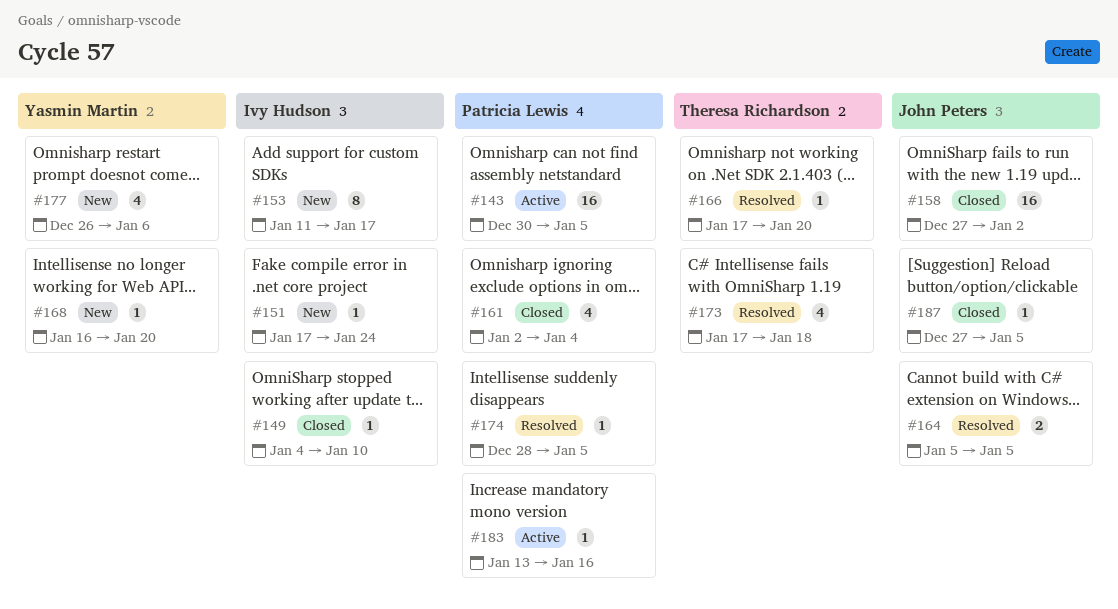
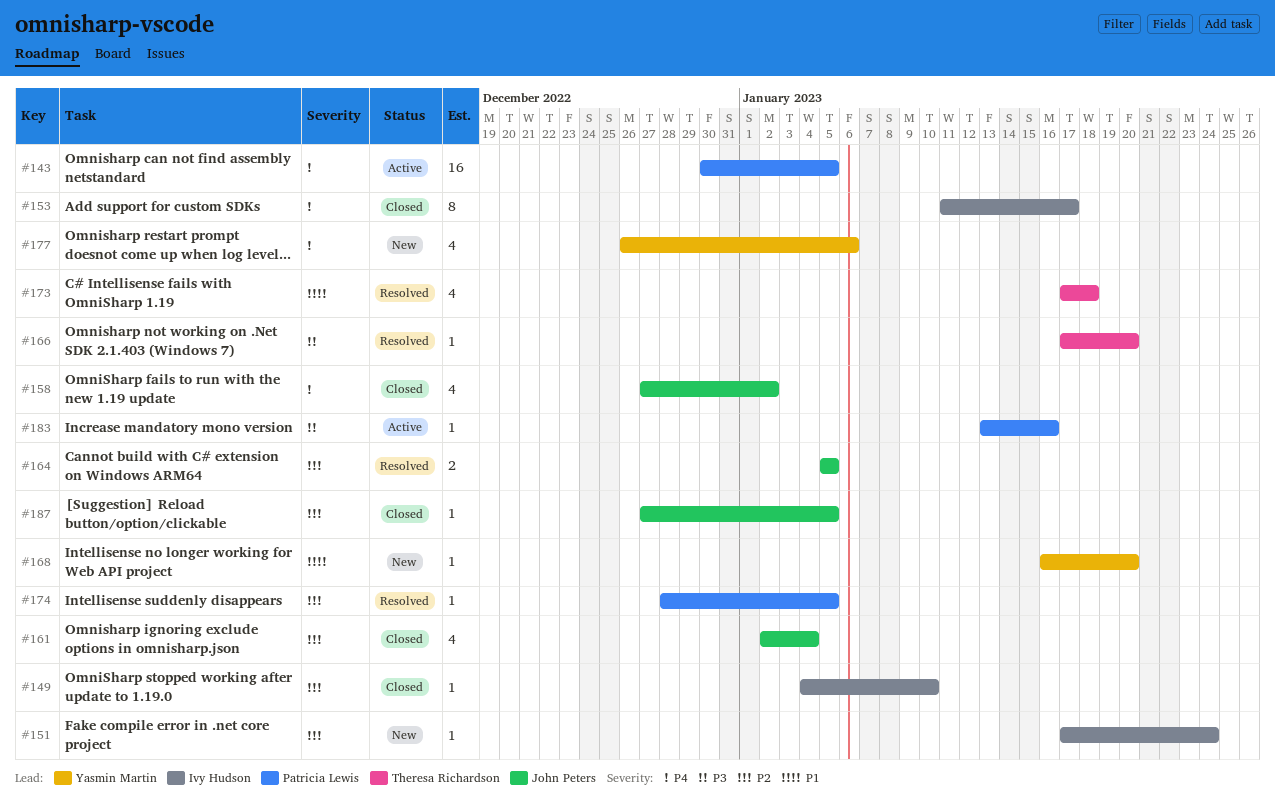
#153, status: New -> Closed
#158, estimate: 16 -> 4
#161, owner: Patricia Lewis -> John Peters

